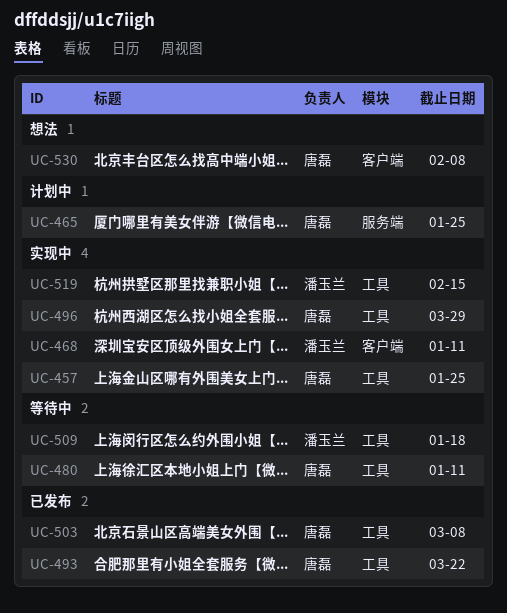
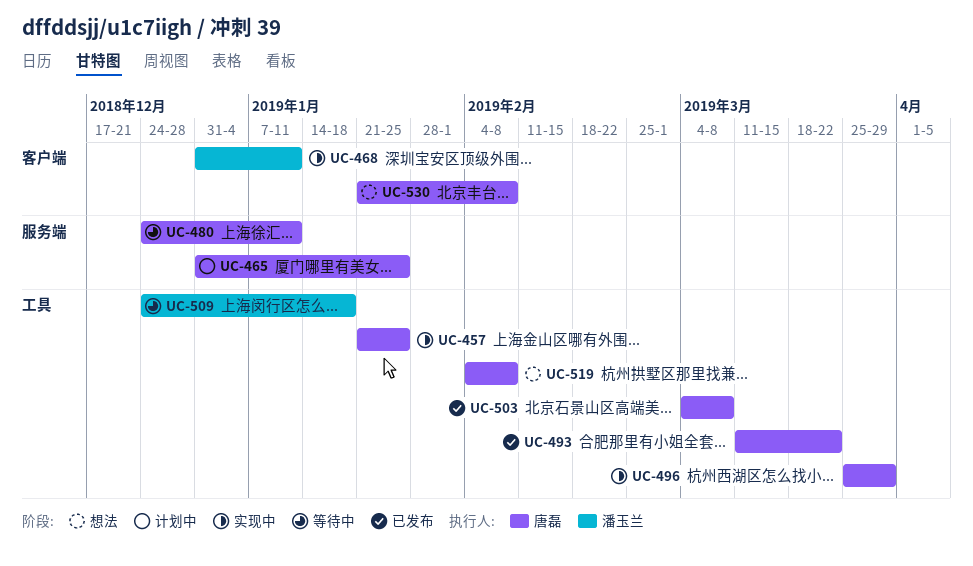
UC-480, label: 工具 -> 服务端
UC-519, status: 实现中 -> 想法
UC-519, owner: 潘玉兰 -> 唐磊
UC-519, due: Feb 15 -> Feb 8

